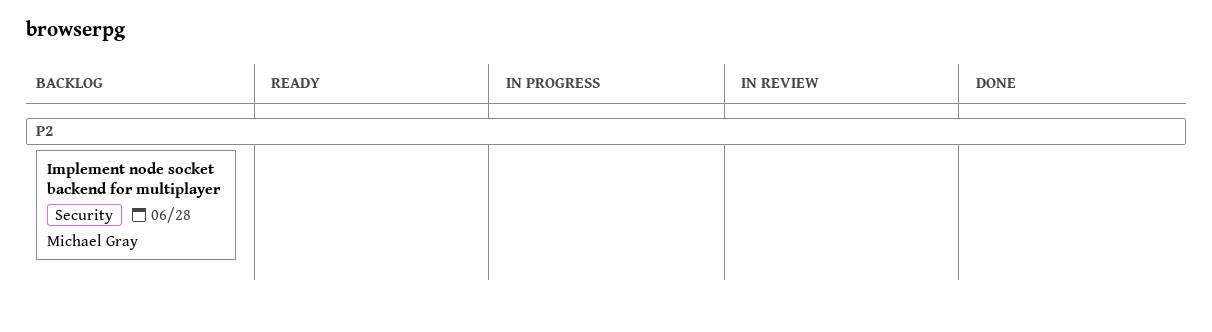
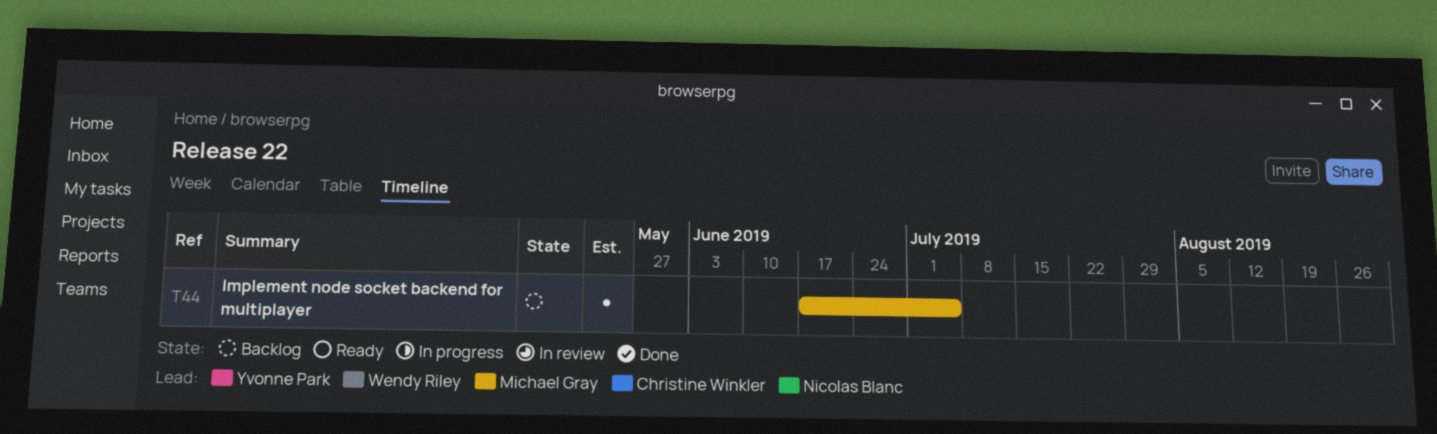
Implement node socket backend for multiplayer, due: Jun 28 -> Jul 5

